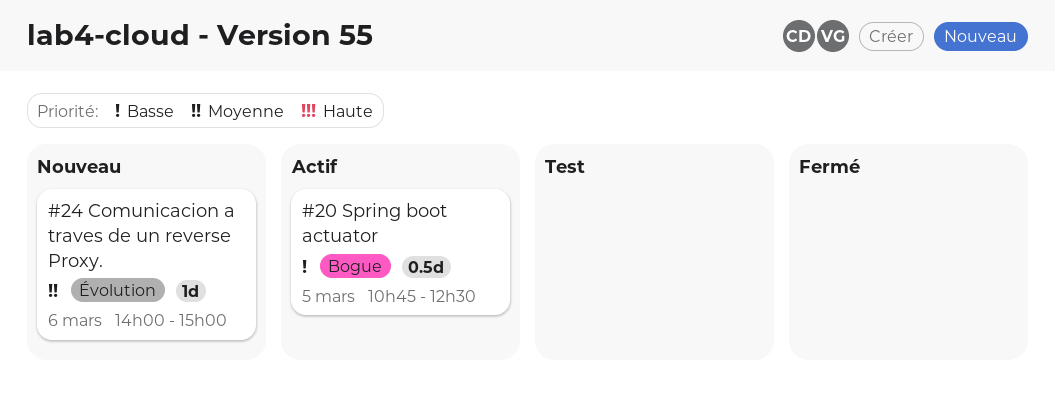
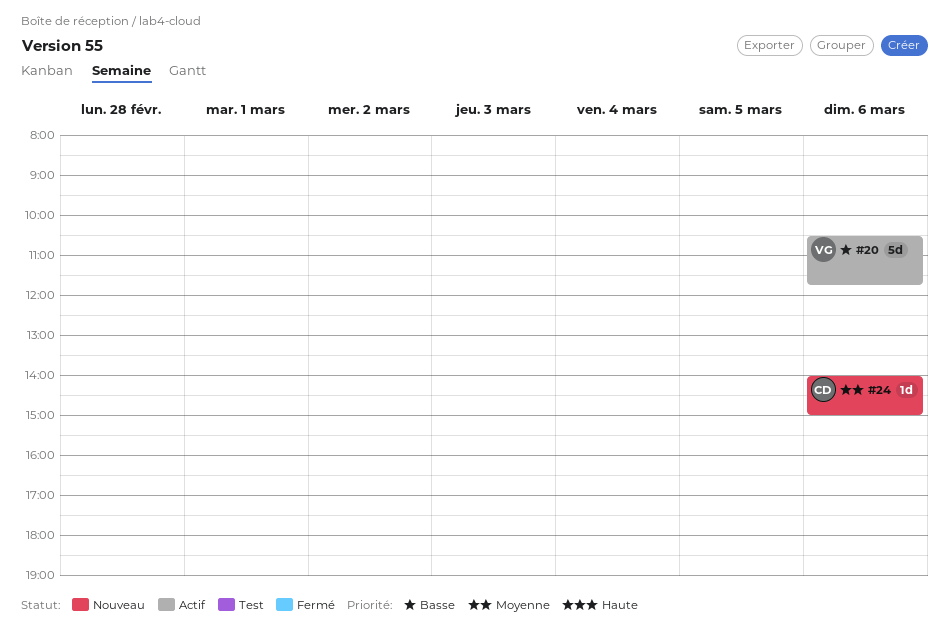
#20, estimate: 0.5d -> 5d
#20, day: Mar 5 -> Mar 6
#20, begins: 10:45 -> 10:30
#20, ends: 12:30 -> 11:45

